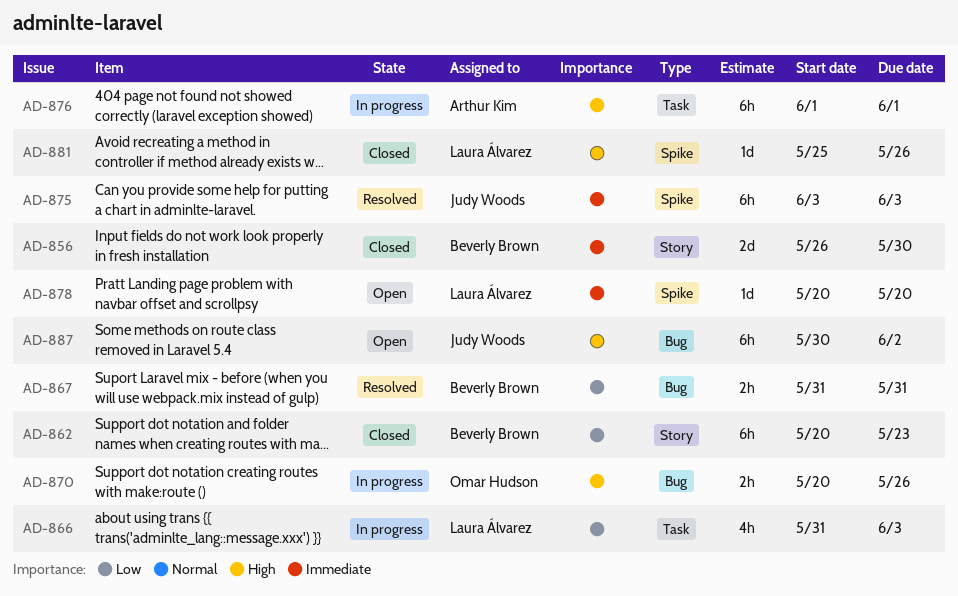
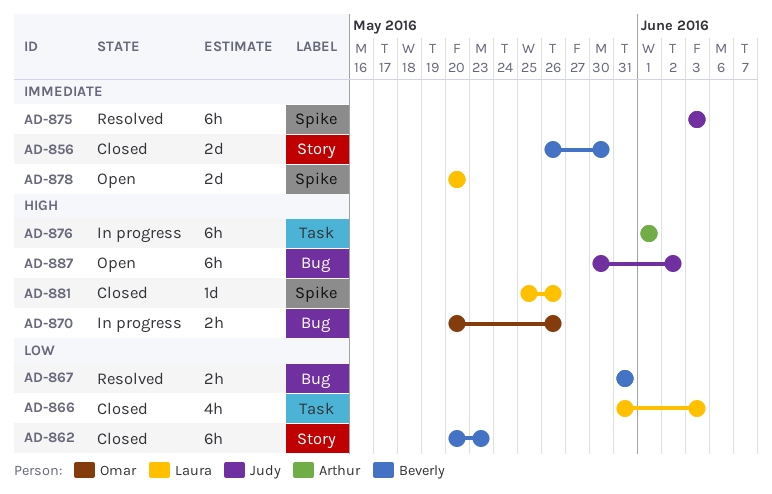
AD-866, status: In progress -> Closed
AD-878, estimate: 1d -> 2d

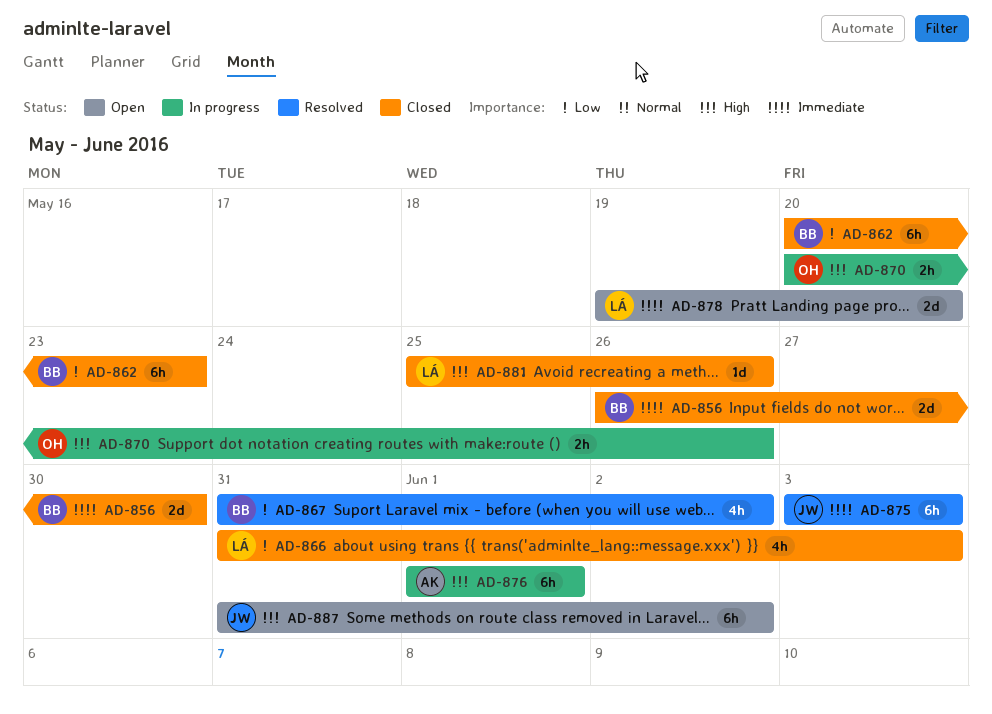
AD-867, estimate: 2h -> 4h
AD-867, due: May 31 -> Jun 2
AD-878, start: May 20 -> May 19
AD-887, start: May 30 -> May 31

